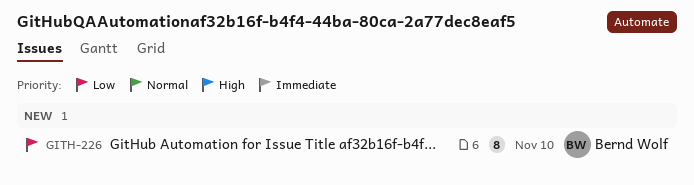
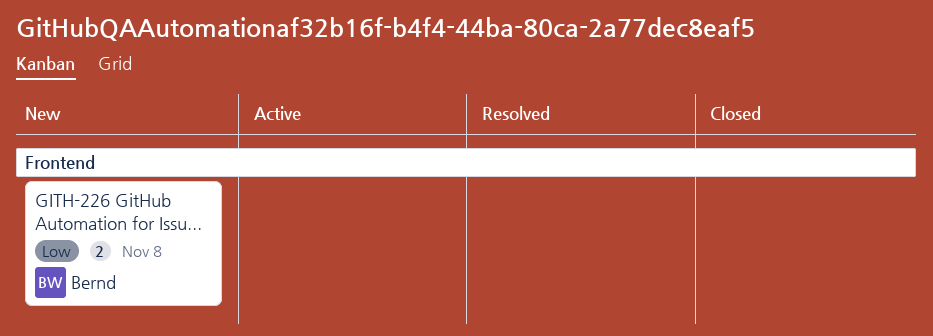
GITH-226, estimate: 8 -> 2
GITH-226, due: Nov 10 -> Nov 8

